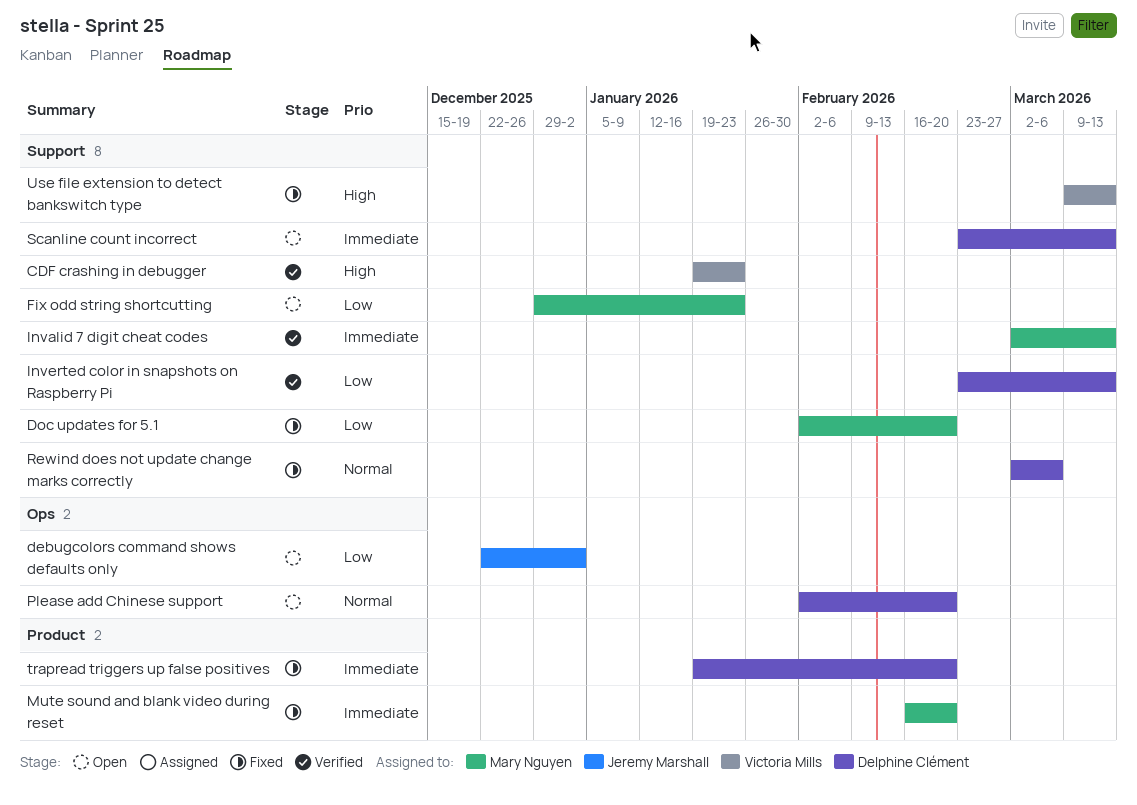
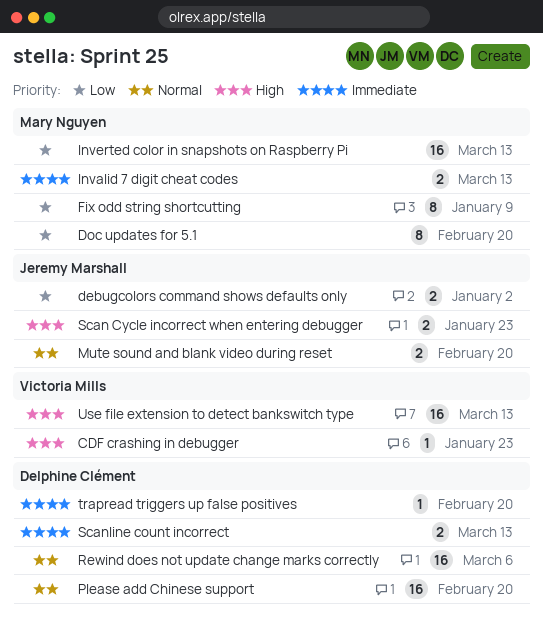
Fix odd string shortcutting, due: Jan 23 -> Jan 9
Inverted color in snapshots on Raspberry Pi, owner: Delphine Clément -> Mary Nguyen
Mute sound and blank video during reset, owner: Mary Nguyen -> Jeremy Marshall
Mute sound and blank video during reset, priority: Immediate -> Normal
Scan Cycle incorrect when entering debugger: none -> present

